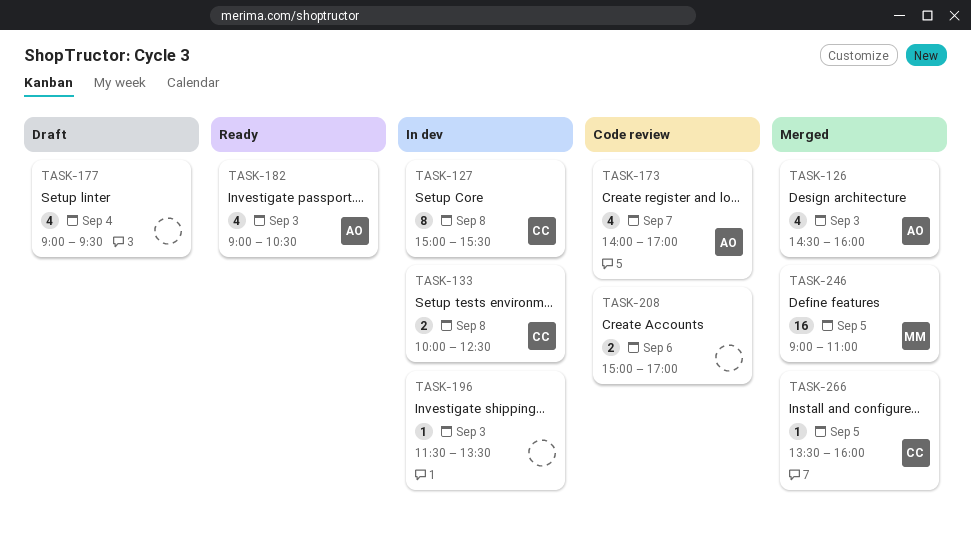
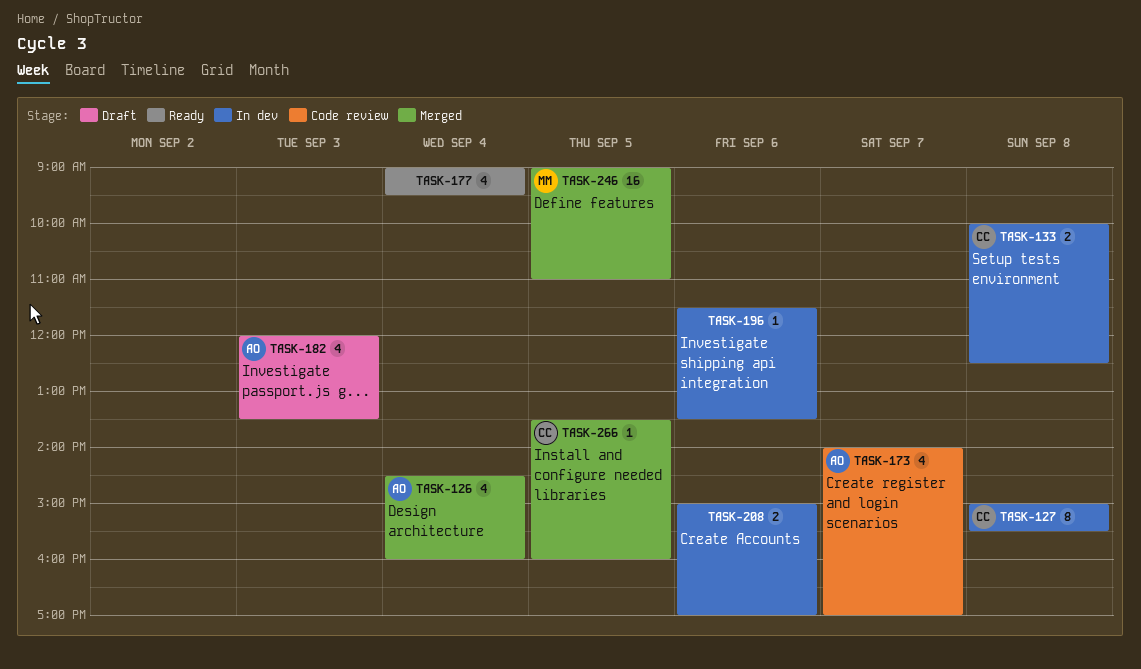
TASK-126, day: Sep 3 -> Sep 4
TASK-177, status: Draft -> Ready
TASK-182, status: Ready -> Draft
TASK-182, begins: 09:00 -> 12:00
TASK-182, ends: 10:30 -> 13:30
TASK-196, day: Sep 3 -> Sep 6
TASK-208, status: Code review -> In dev

